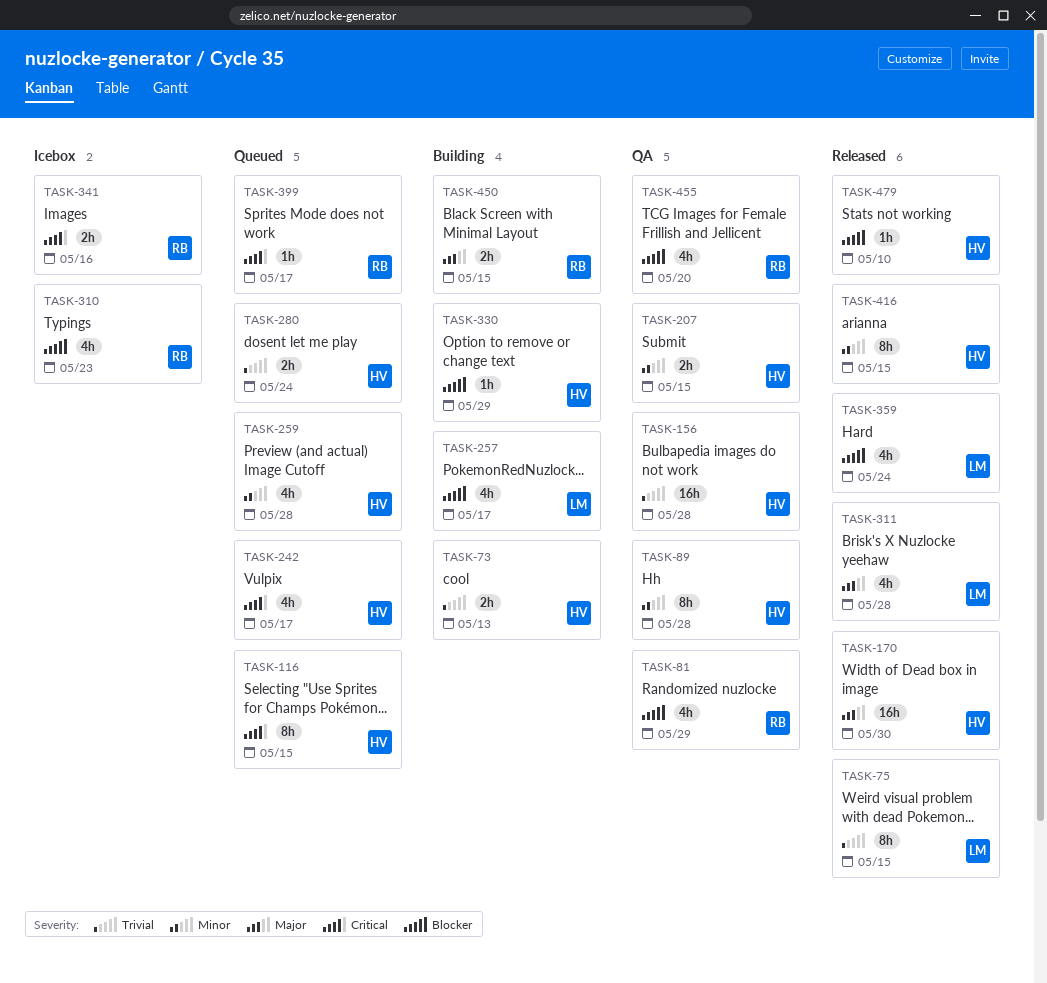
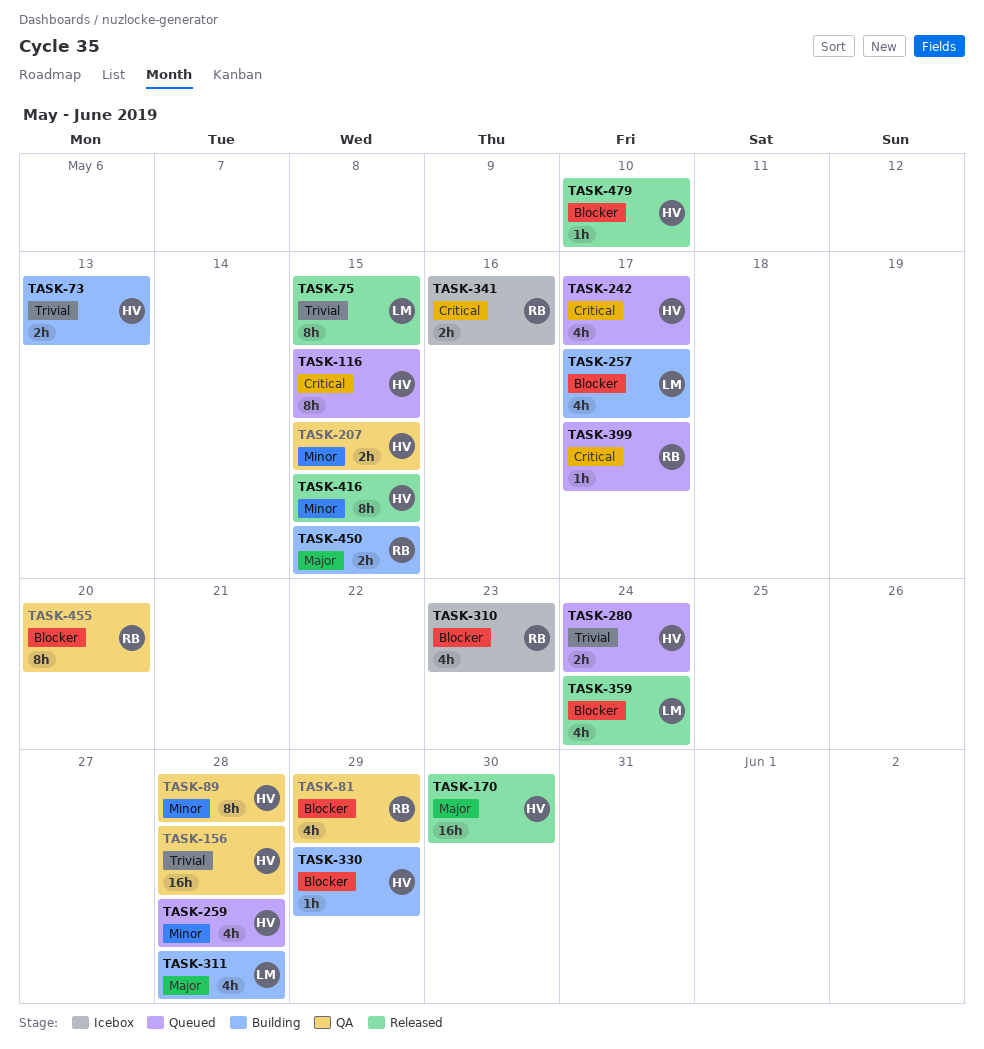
TASK-311, status: Released -> Building
TASK-455, estimate: 4h -> 8h

